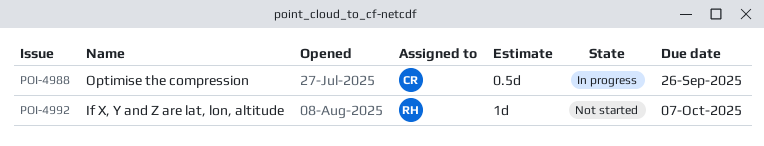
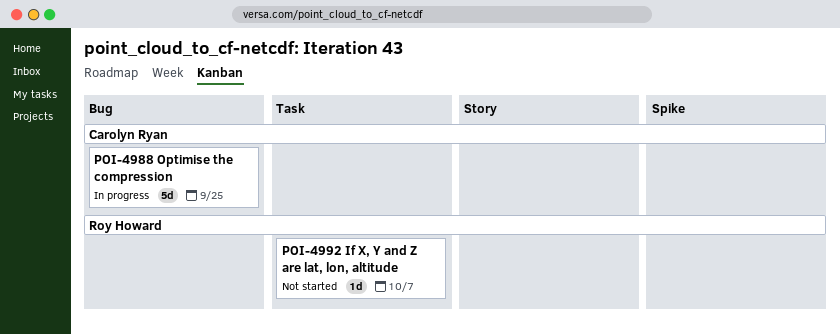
POI-4988, estimate: 0.5d -> 5d
POI-4988, due: Sep 26 -> Sep 25

